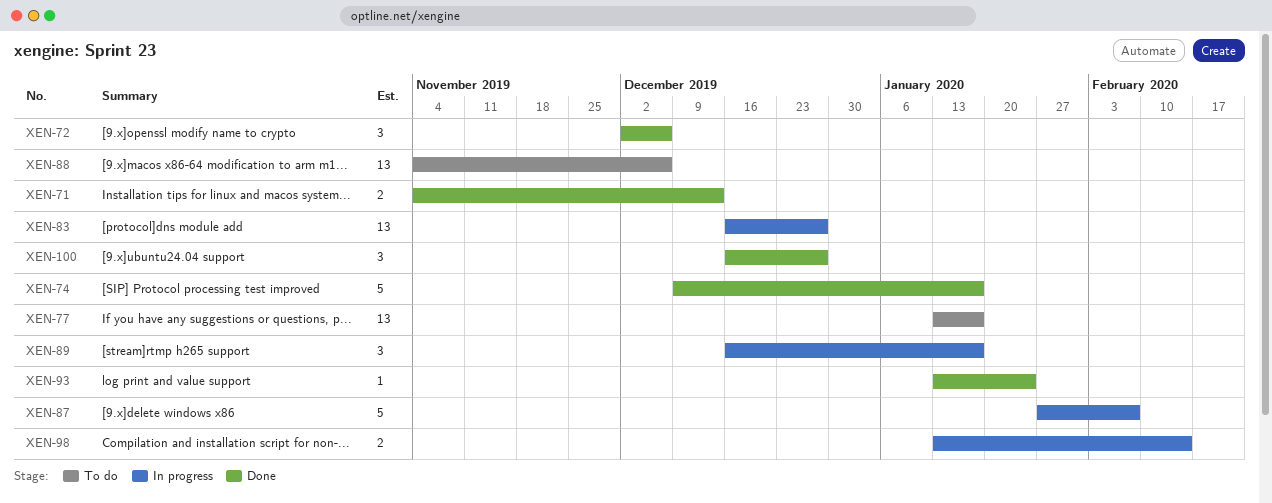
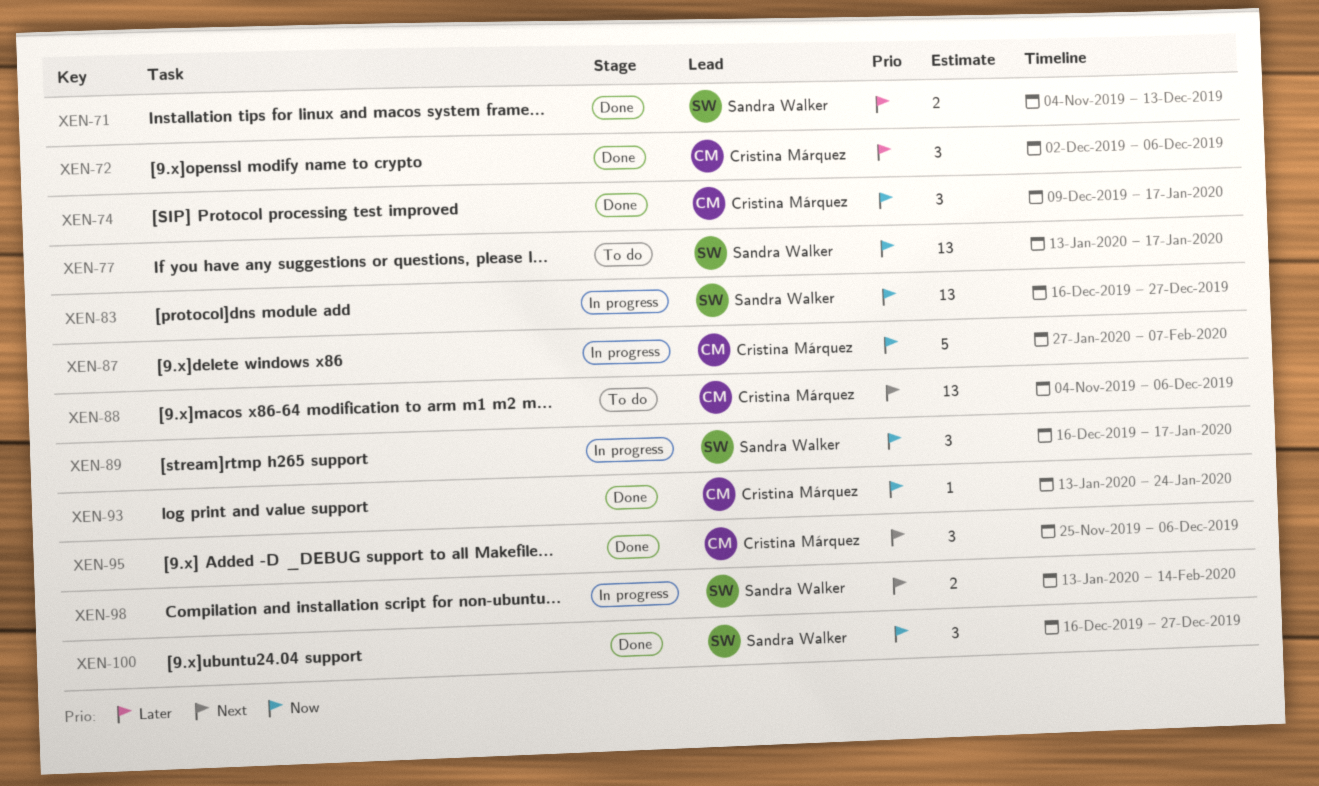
XEN-74, estimate: 5 -> 3
XEN-95: none -> present

